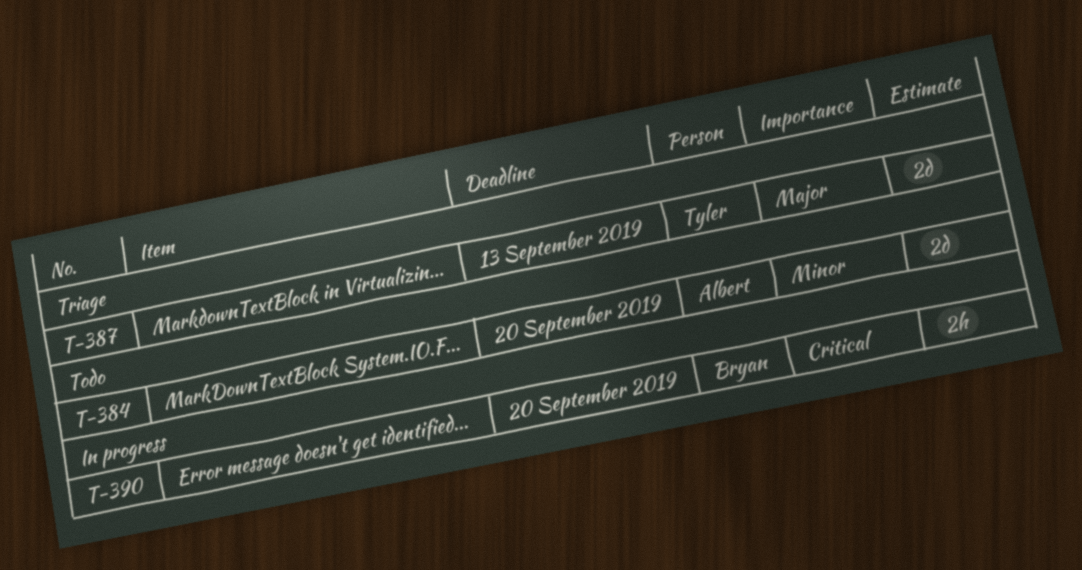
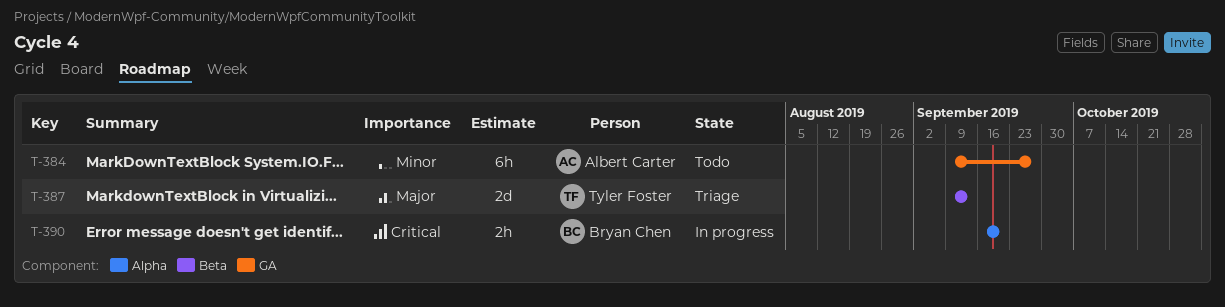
T-384, estimate: 2d -> 6h
T-384, due: Sep 20 -> Sep 27

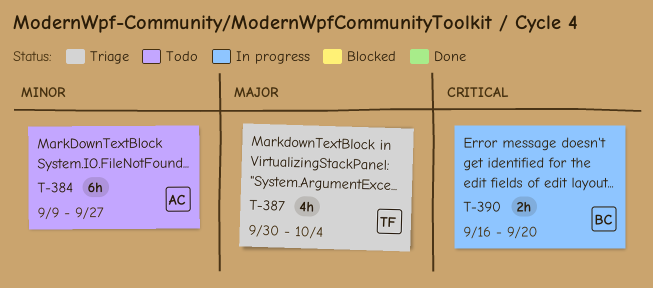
T-387, estimate: 2d -> 4h
T-387, start: Sep 9 -> Sep 30
T-387, due: Sep 13 -> Oct 4

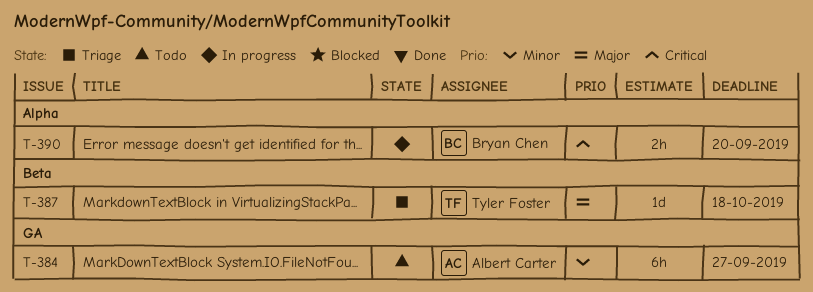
T-387, estimate: 4h -> 1d
T-387, due: Oct 4 -> Oct 18

